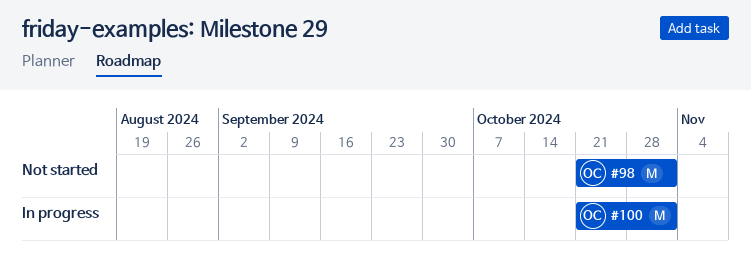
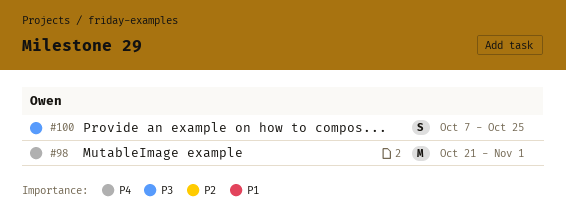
#100, estimate: M -> S
#100, start: Oct 21 -> Oct 7
#100, due: Nov 1 -> Oct 25

